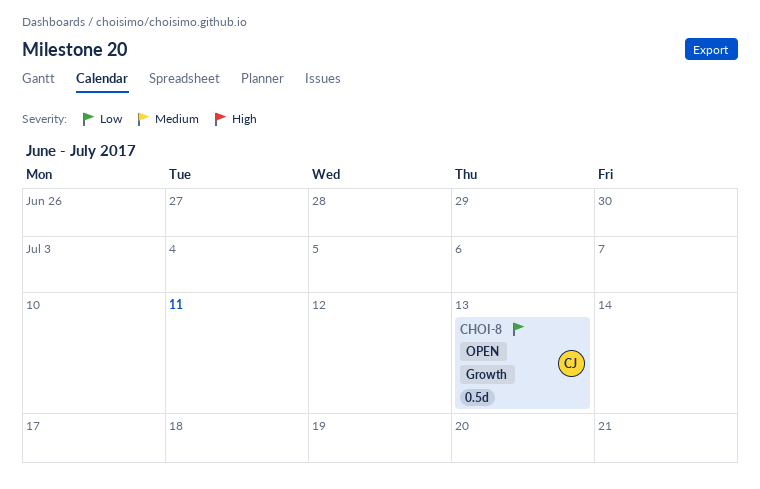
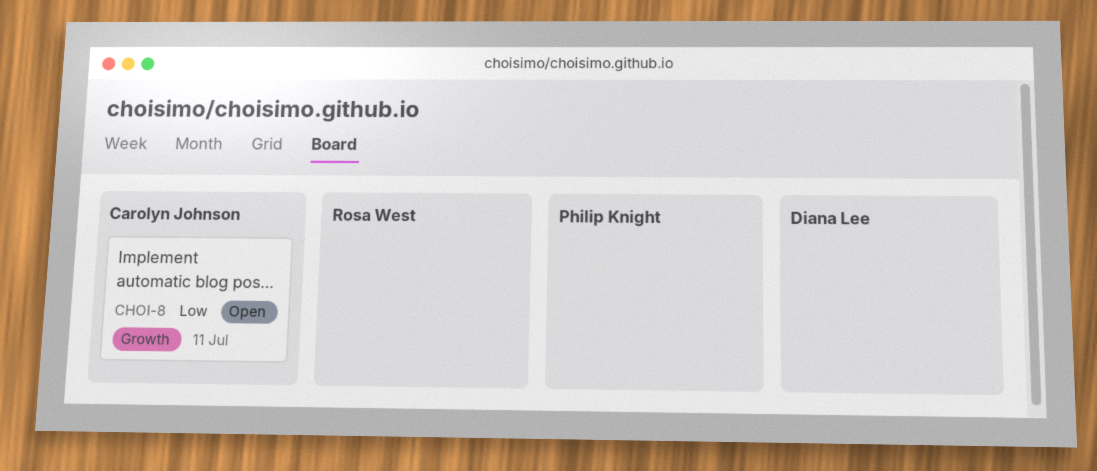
CHOI-8, due: Jul 13 -> Jul 11

